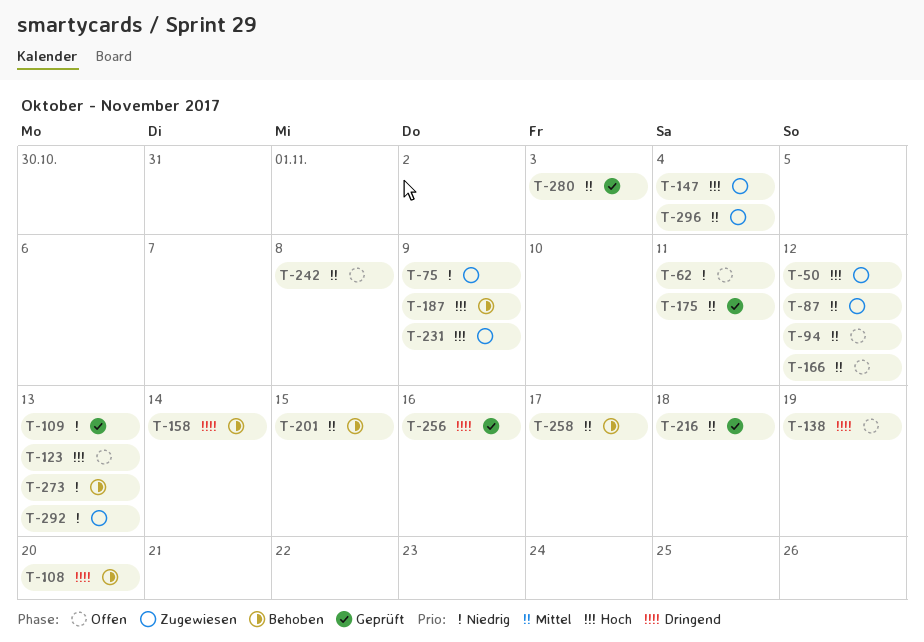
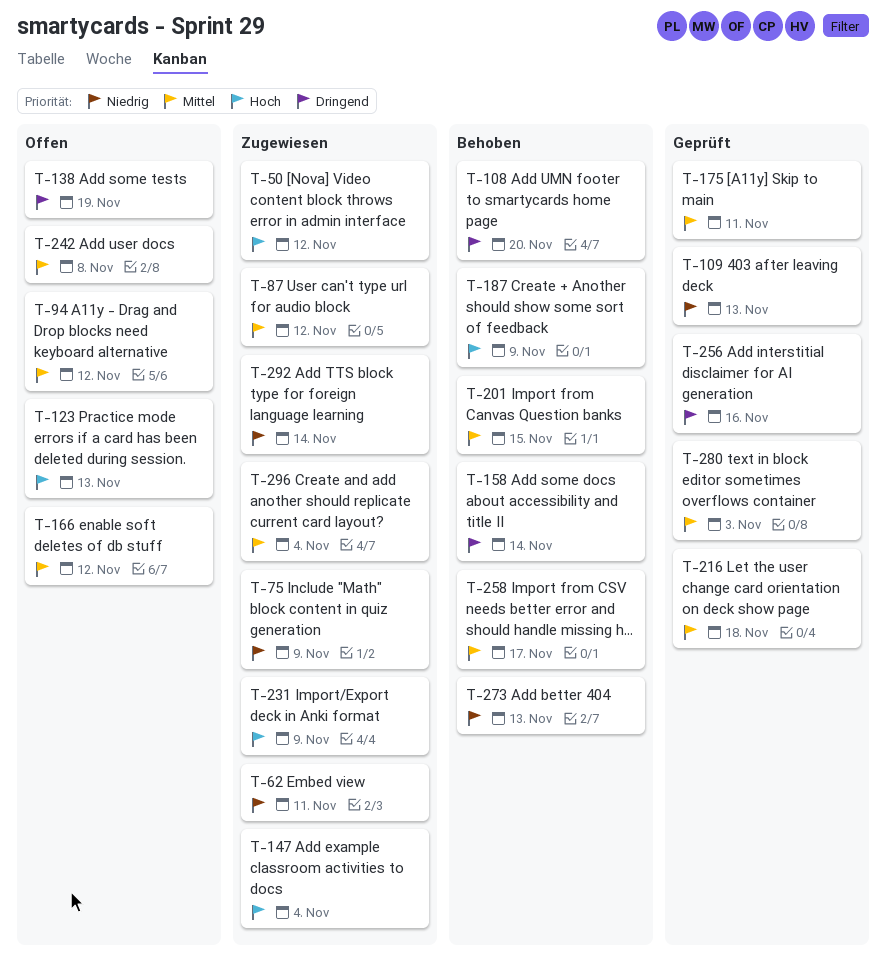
T-62, status: Offen -> Zugewiesen
T-292, due: Nov 13 -> Nov 14

